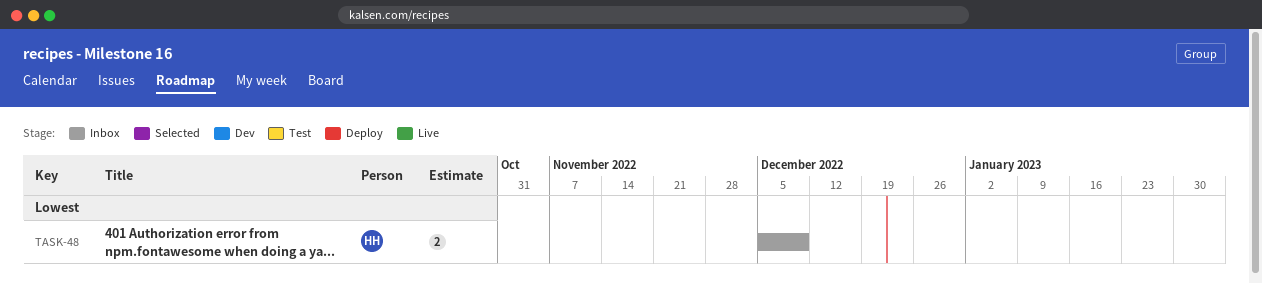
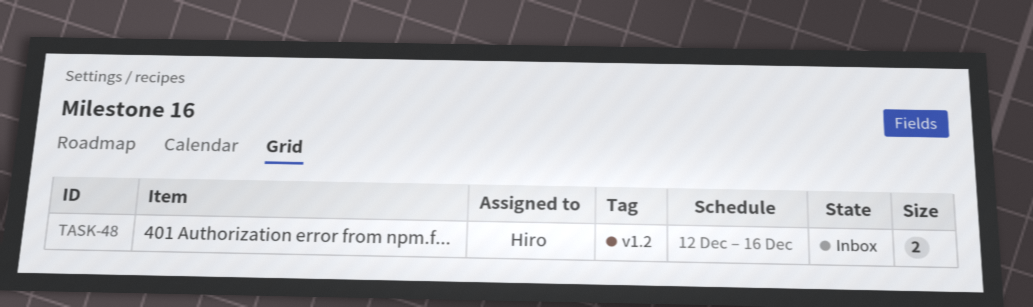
TASK-48, start: Dec 5 -> Dec 12
TASK-48, due: Dec 9 -> Dec 16

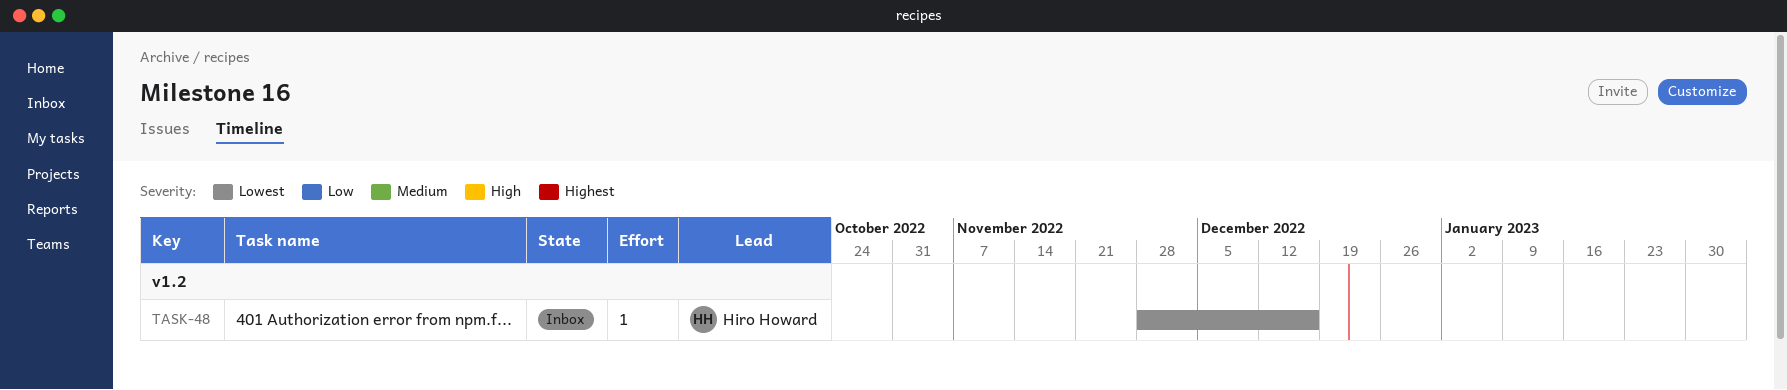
TASK-48, estimate: 2 -> 1
TASK-48, start: Dec 12 -> Nov 28

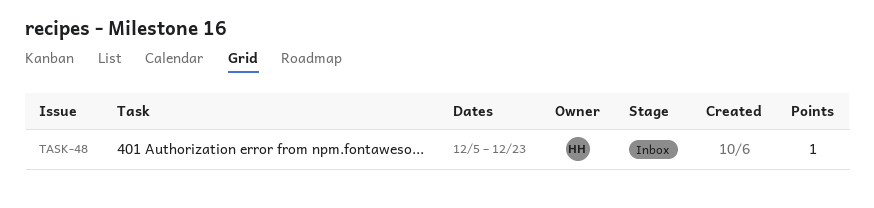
TASK-48, start: Nov 28 -> Dec 5
TASK-48, due: Dec 16 -> Dec 23

